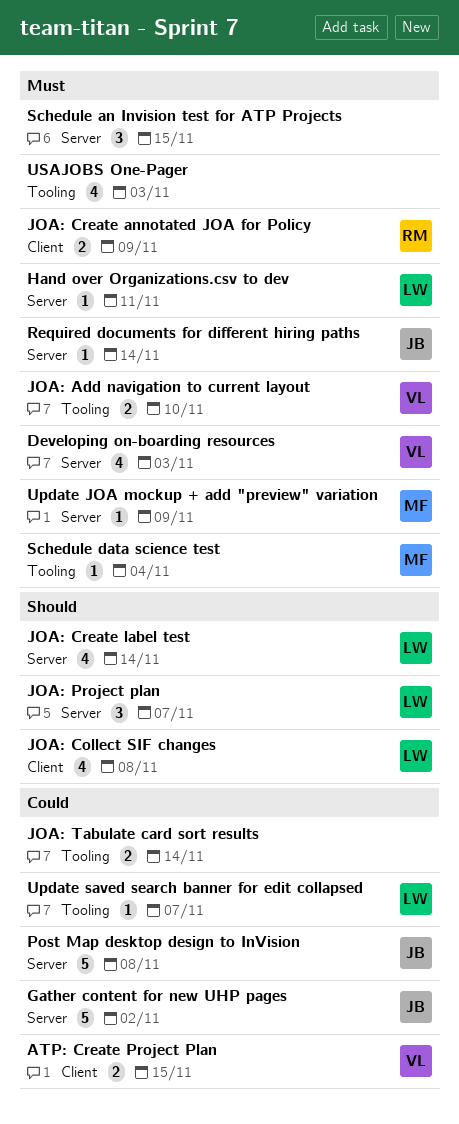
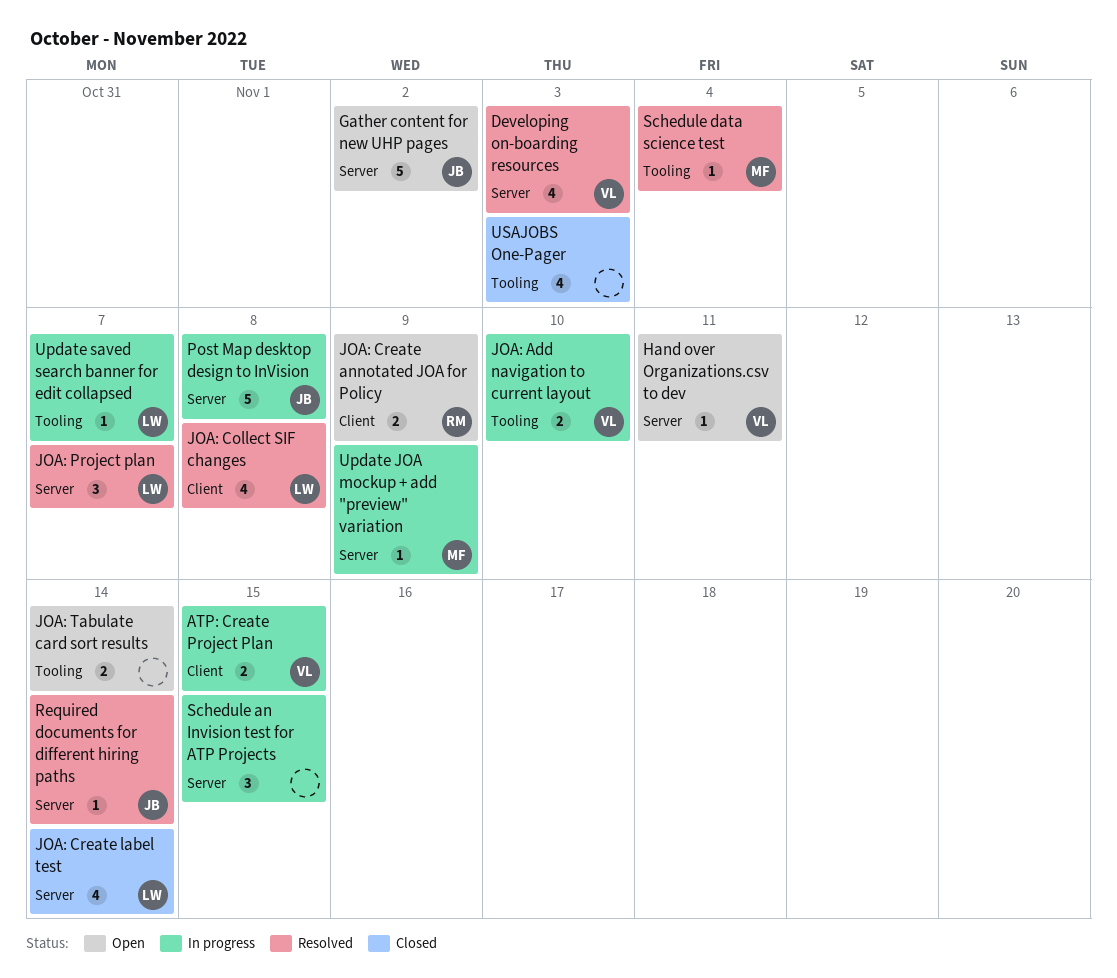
Hand over Organizations.csv to dev, owner: LW -> VL

